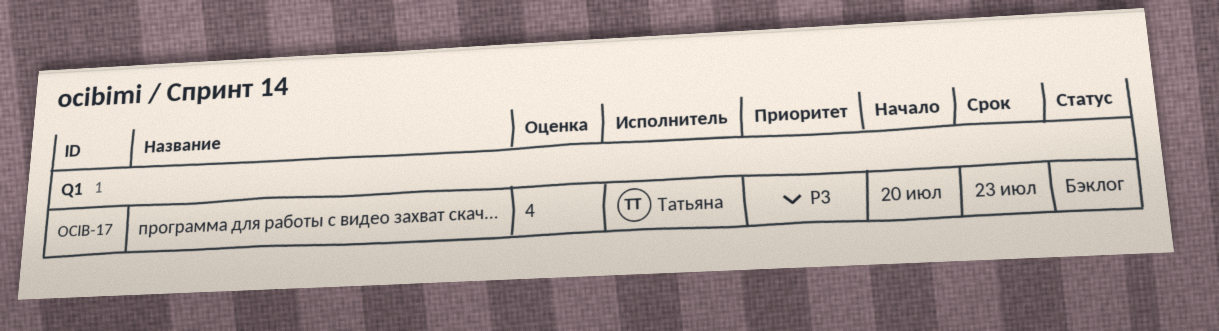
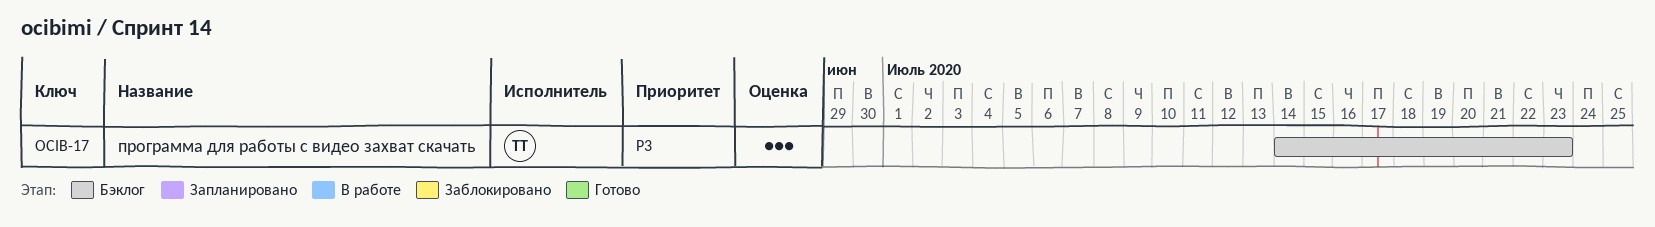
OCIB-17, estimate: 4 -> 3
OCIB-17, start: Jul 20 -> Jul 14

